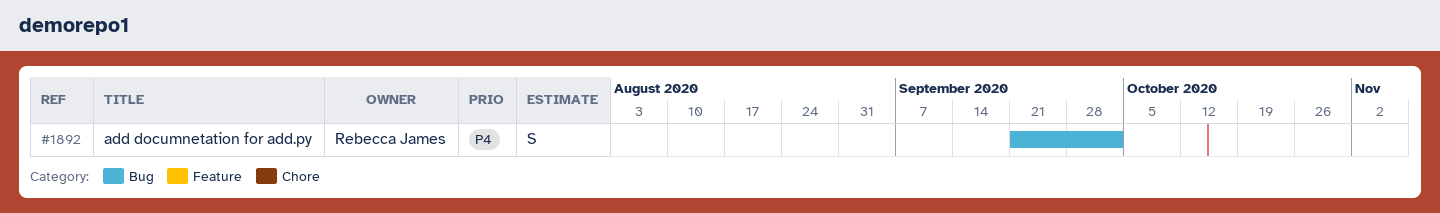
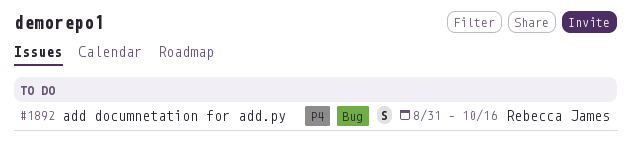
#1892, start: Sep 21 -> Aug 31
#1892, due: Oct 2 -> Oct 16

